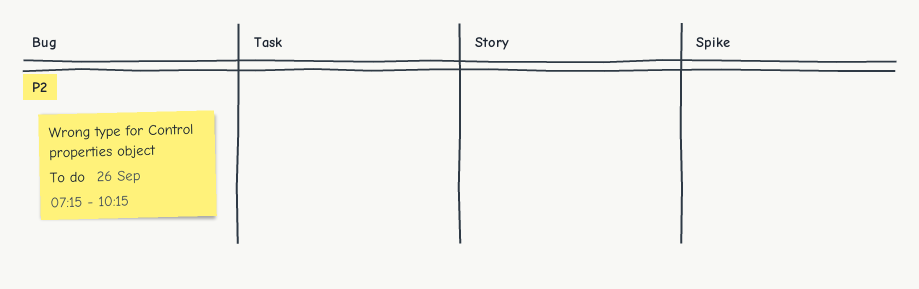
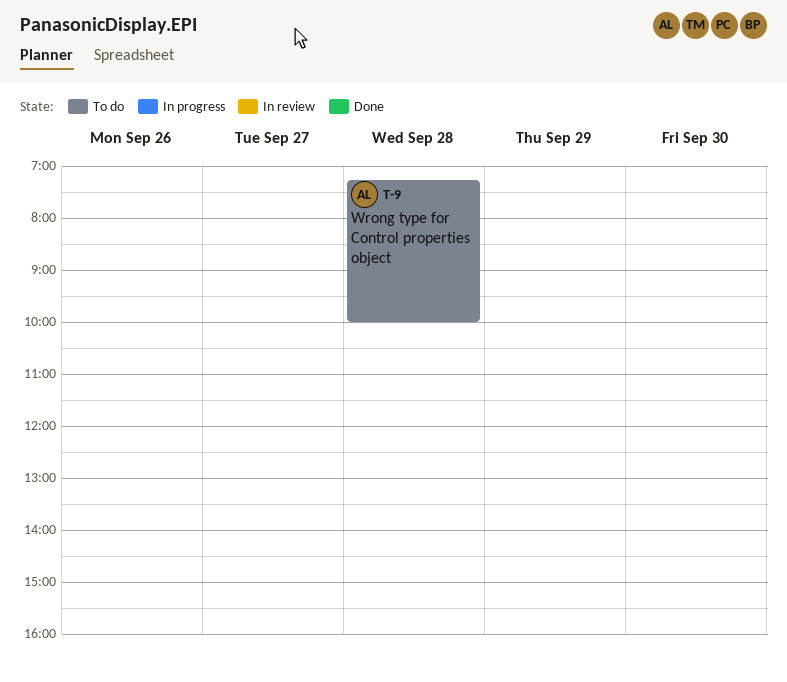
Wrong type for Control properties object, day: Sep 26 -> Sep 28
Wrong type for Control properties object, ends: 10:15 -> 10:00

